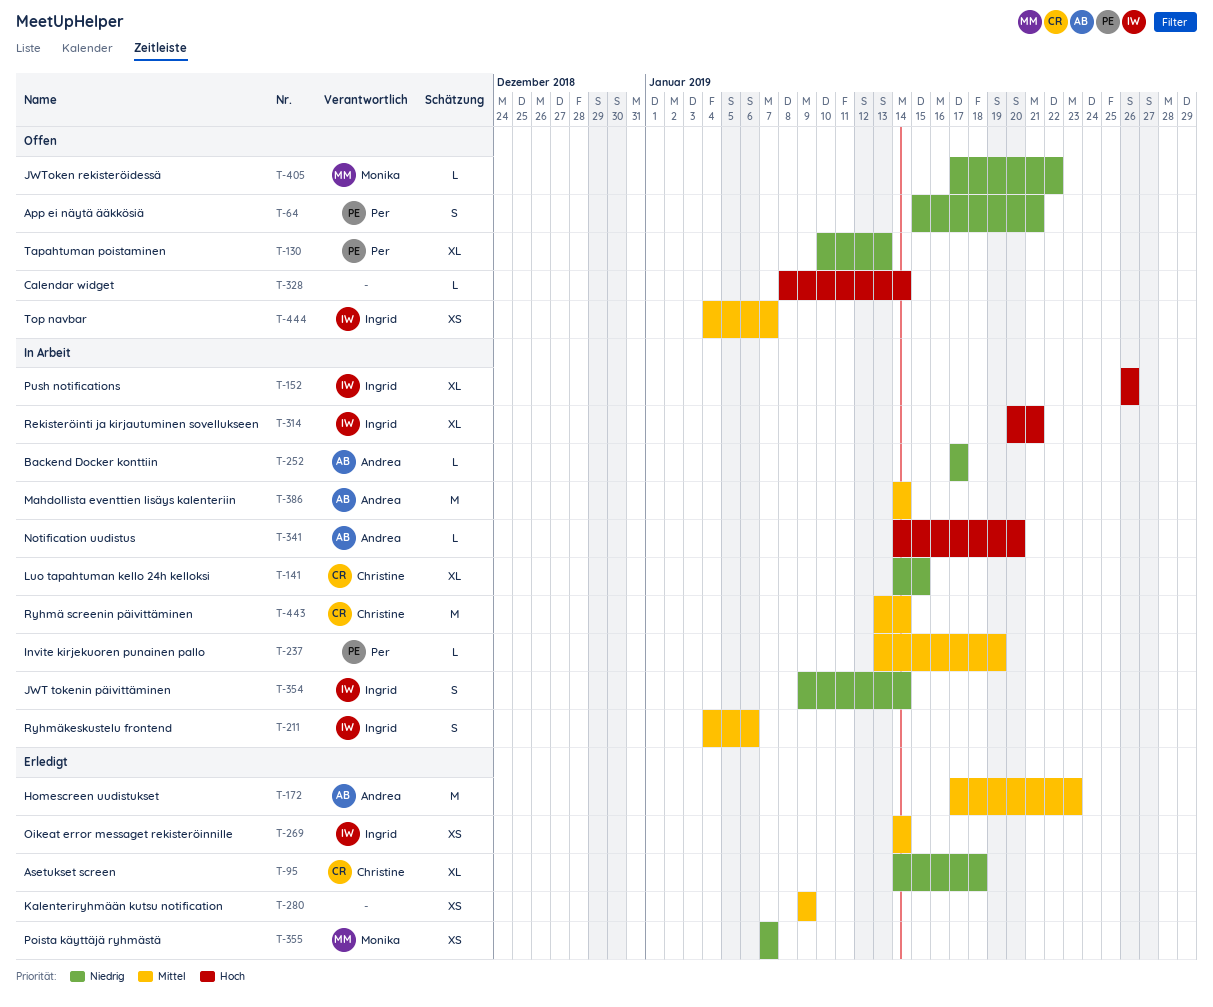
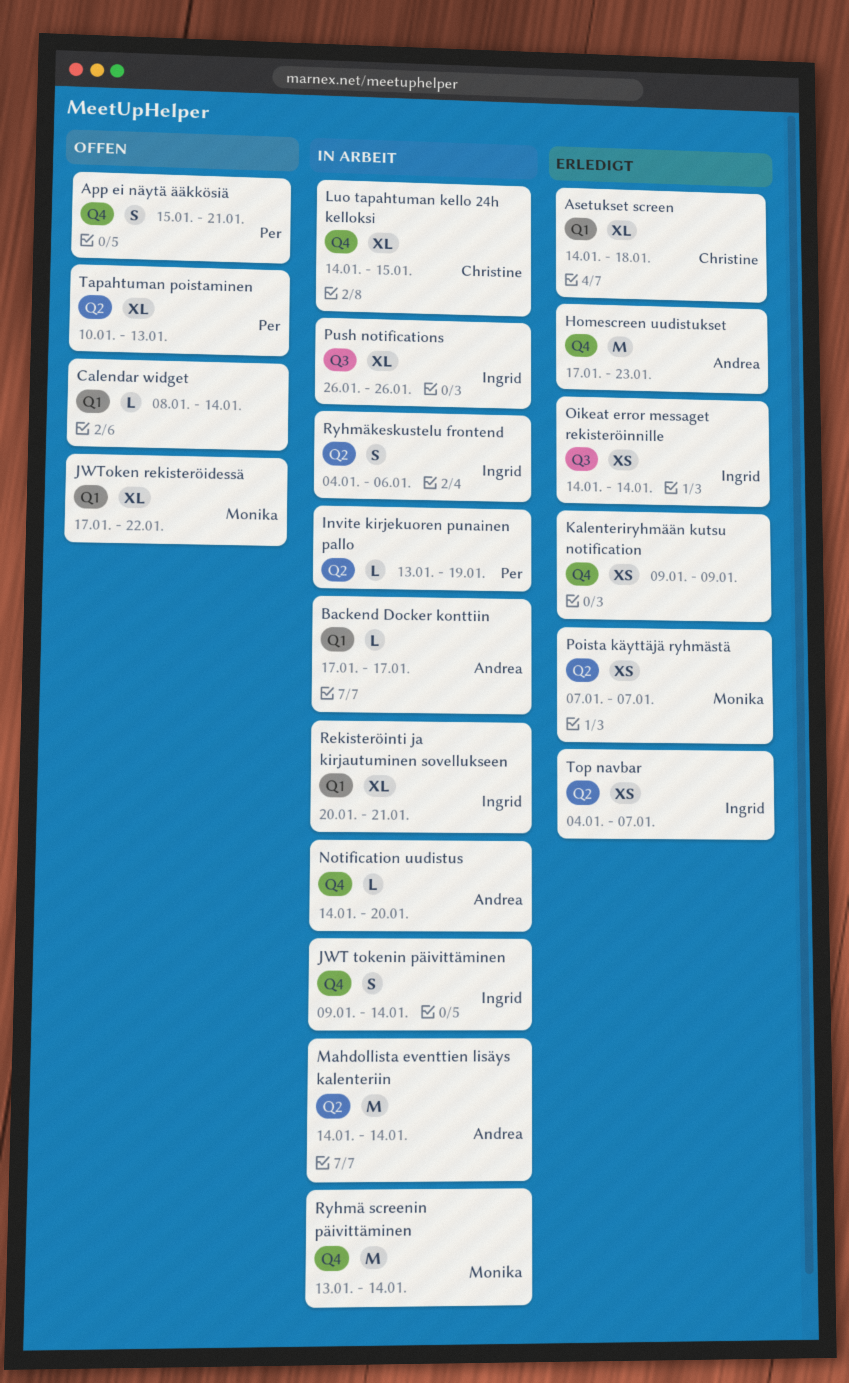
JWToken rekisteröidessä, estimate: L -> XL
Ryhmä screenin päivittäminen, owner: Christine -> Monika
Top navbar, status: Offen -> Erledigt

